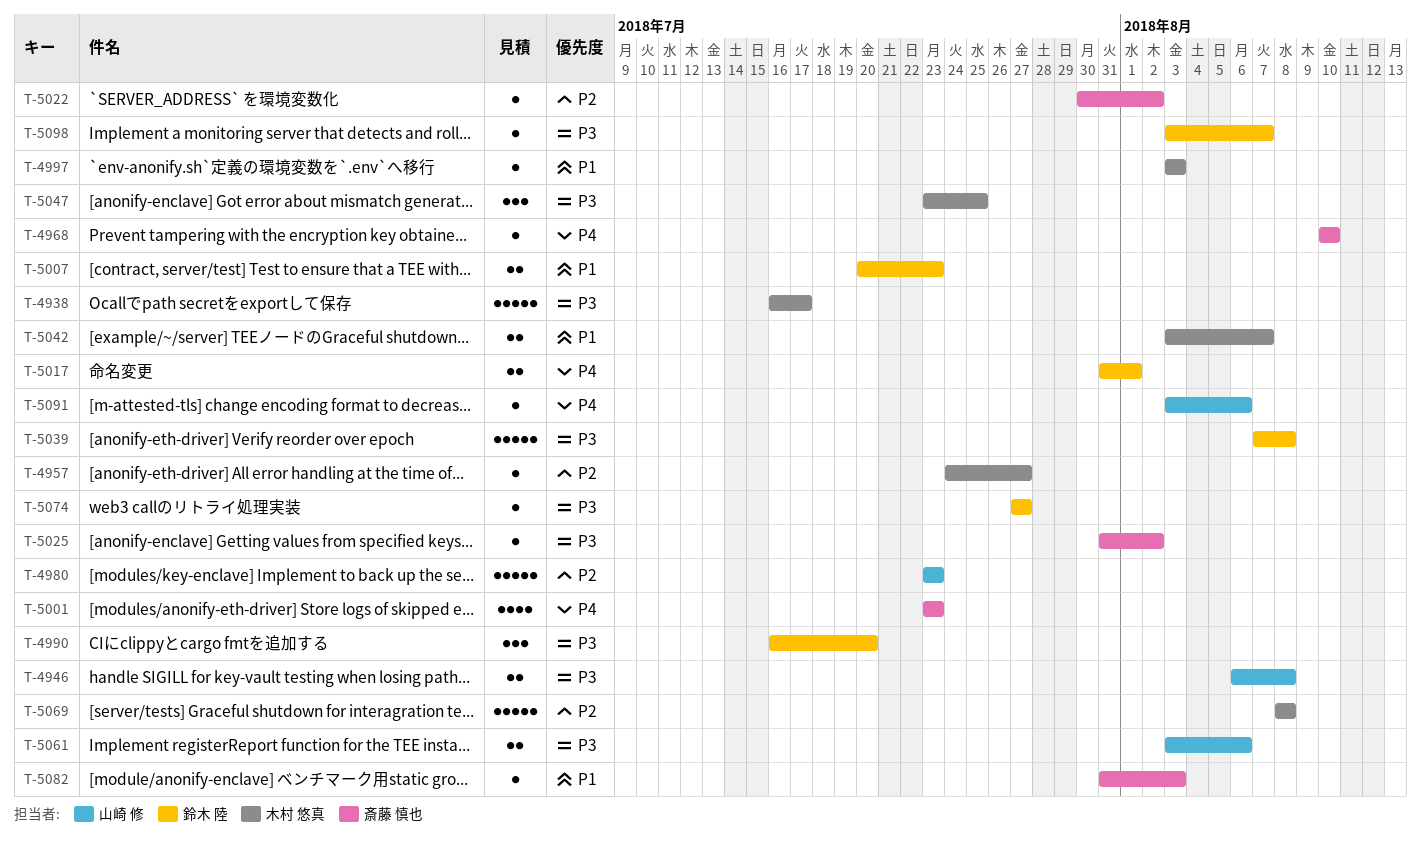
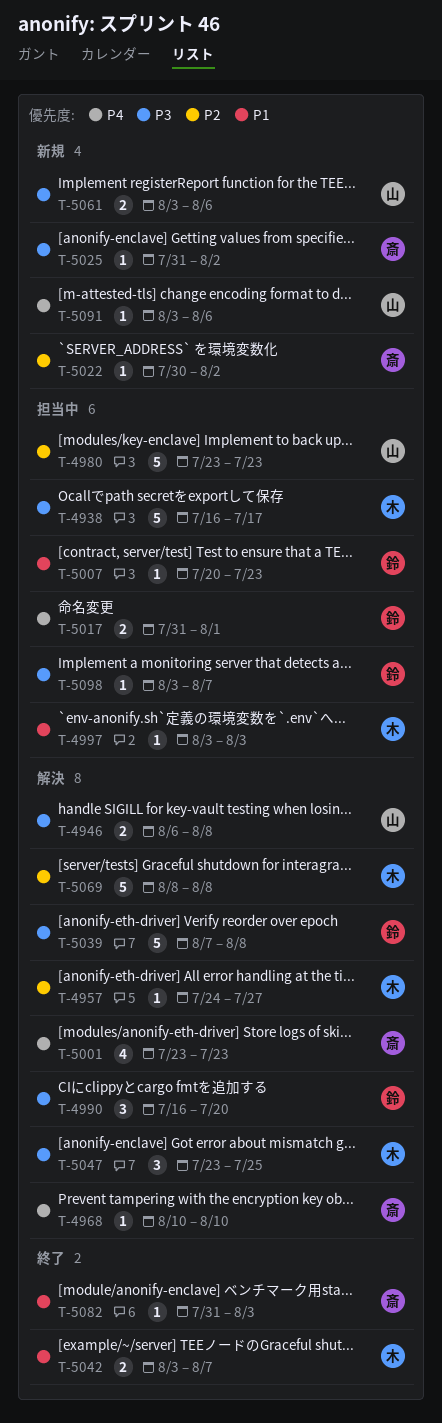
T-5007, estimate: 2 -> 1
T-5074: present -> none

